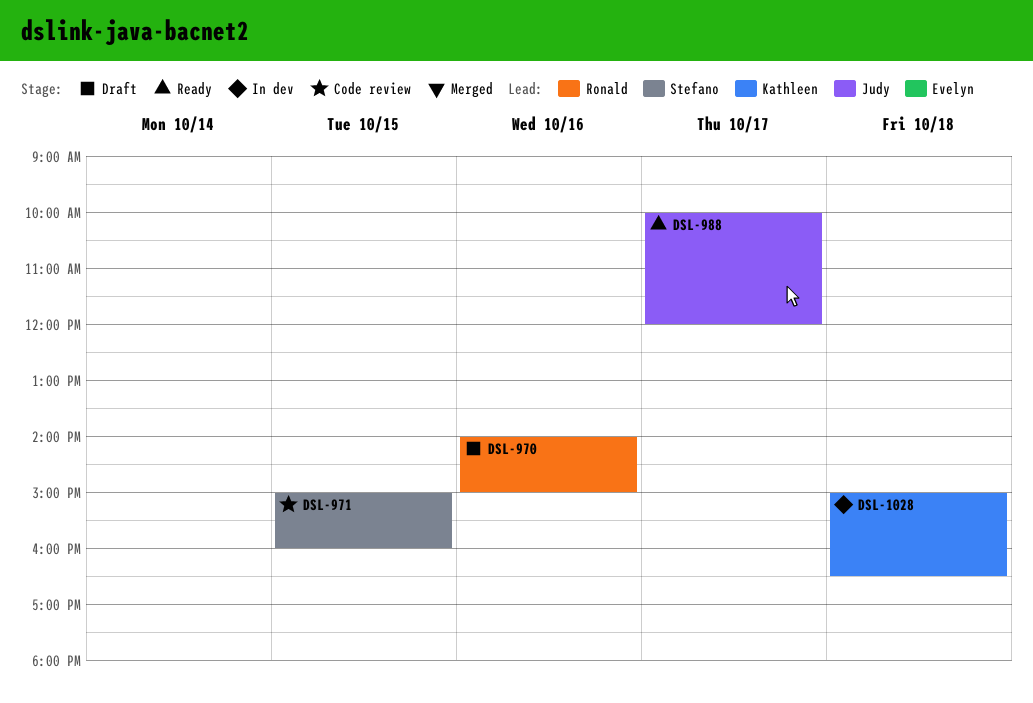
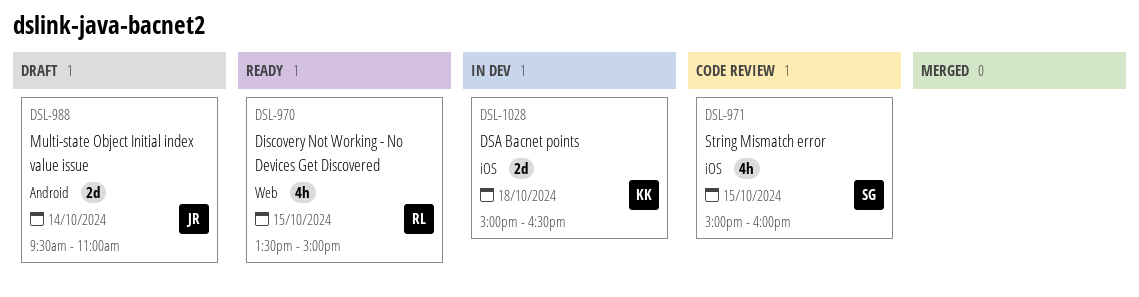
DSL-970, status: Draft -> Ready
DSL-970, day: Oct 16 -> Oct 15
DSL-970, begins: 14:00 -> 13:30
DSL-988, status: Ready -> Draft
DSL-988, day: Oct 17 -> Oct 14
DSL-988, begins: 10:00 -> 09:30
DSL-988, ends: 12:00 -> 11:00

